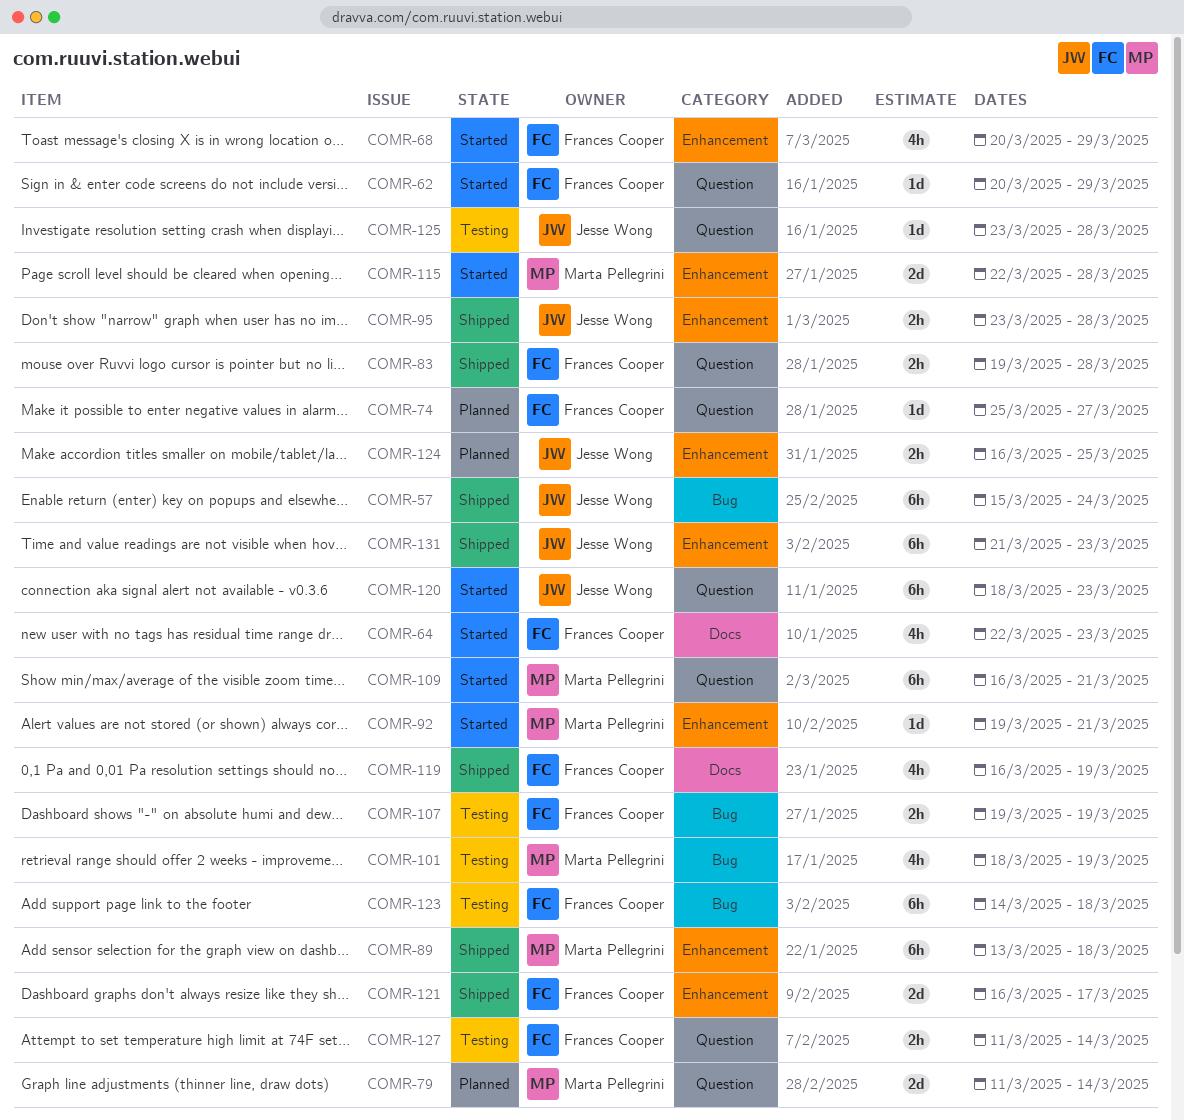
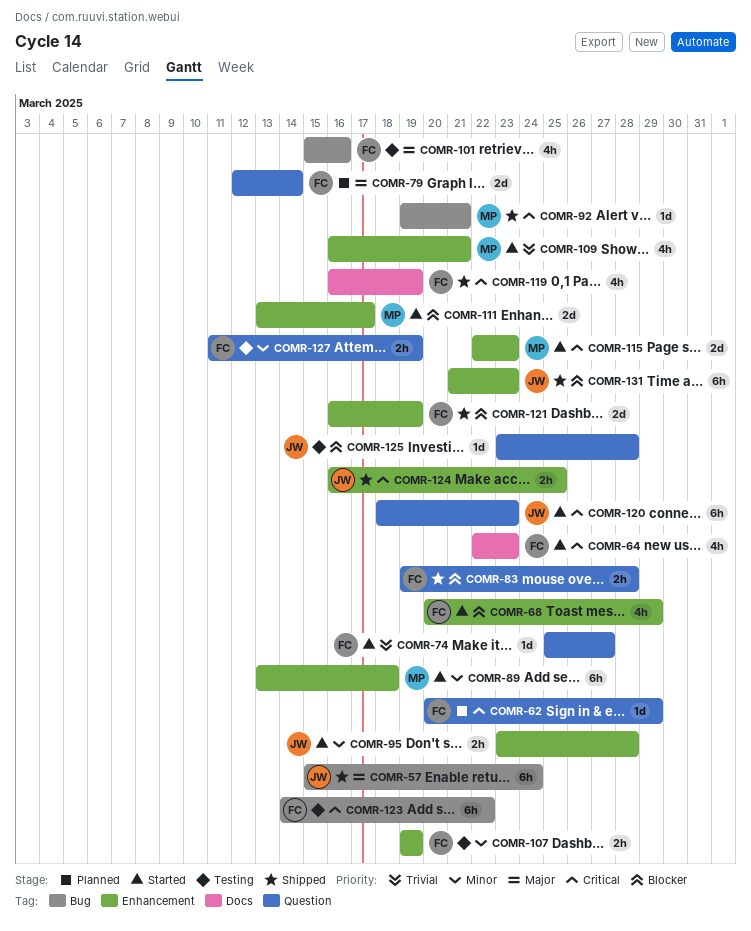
COMR-62, status: Started -> Planned
COMR-74, status: Planned -> Started
COMR-79, owner: Marta Pellegrini -> Frances Cooper
COMR-79, start: Mar 11 -> Mar 12
COMR-89, status: Shipped -> Started
COMR-92, status: Started -> Shipped
COMR-92, label: Enhancement -> Bug
COMR-95, status: Shipped -> Started
COMR-101, owner: Marta Pellegrini -> Frances Cooper
COMR-101, start: Mar 18 -> Mar 15
COMR-101, due: Mar 19 -> Mar 16
COMR-107, label: Bug -> Enhancement
COMR-109, label: Question -> Enhancement
COMR-109, estimate: 6h -> 4h
COMR-111: none -> present
COMR-115, due: Mar 28 -> Mar 23
COMR-121, due: Mar 17 -> Mar 19
COMR-123, due: Mar 18 -> Mar 22
COMR-124, status: Planned -> Shipped
COMR-127, due: Mar 14 -> Mar 19

